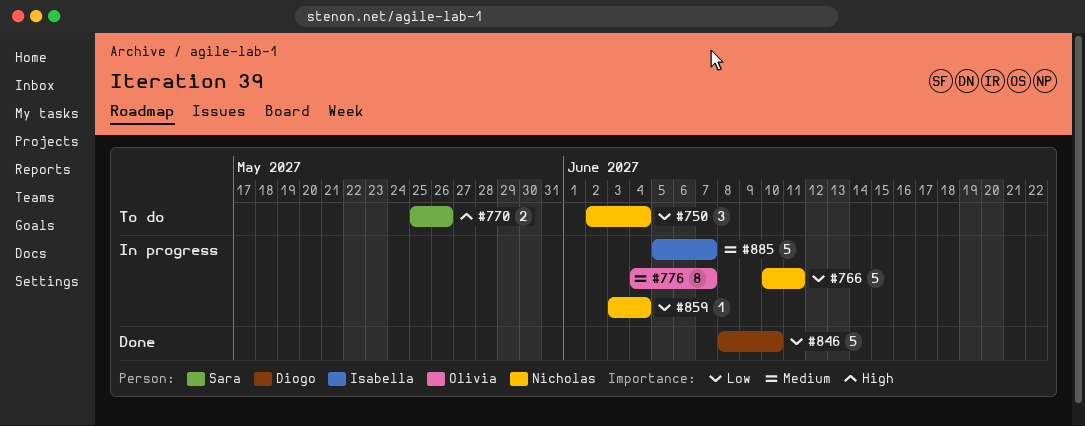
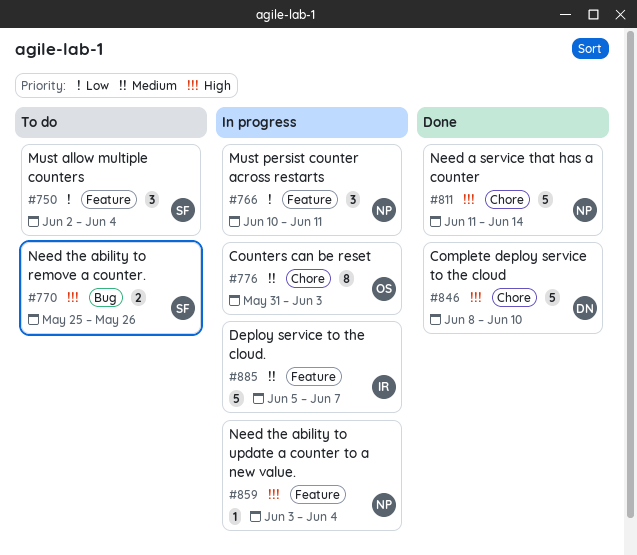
#750, owner: Nicholas -> Sara
#766, estimate: 5 -> 3
#776, start: Jun 4 -> May 31
#776, due: Jun 7 -> Jun 3
#811: none -> present
#846, priority: Low -> High
#859, priority: Low -> High

